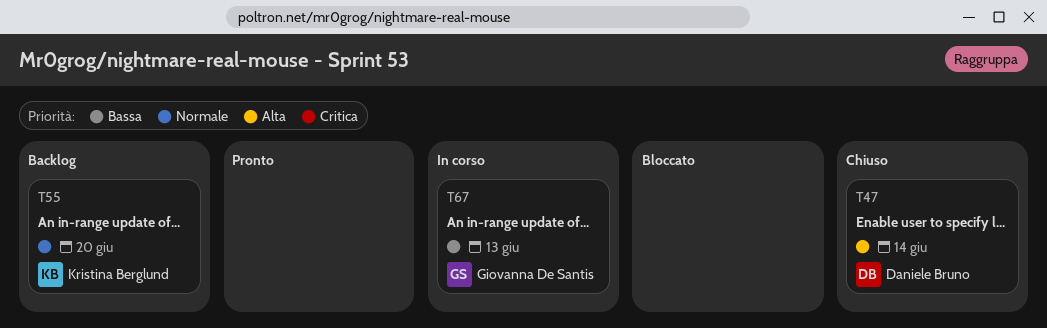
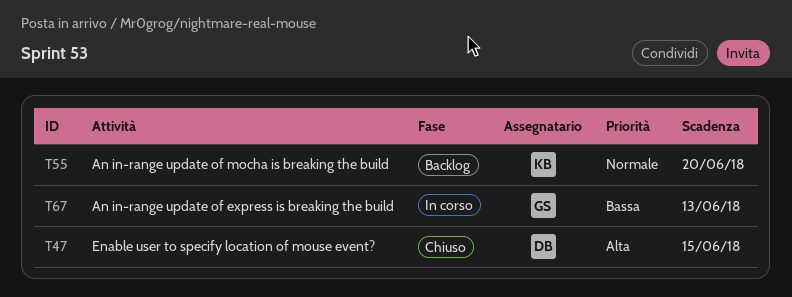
T47, due: Jun 14 -> Jun 15

